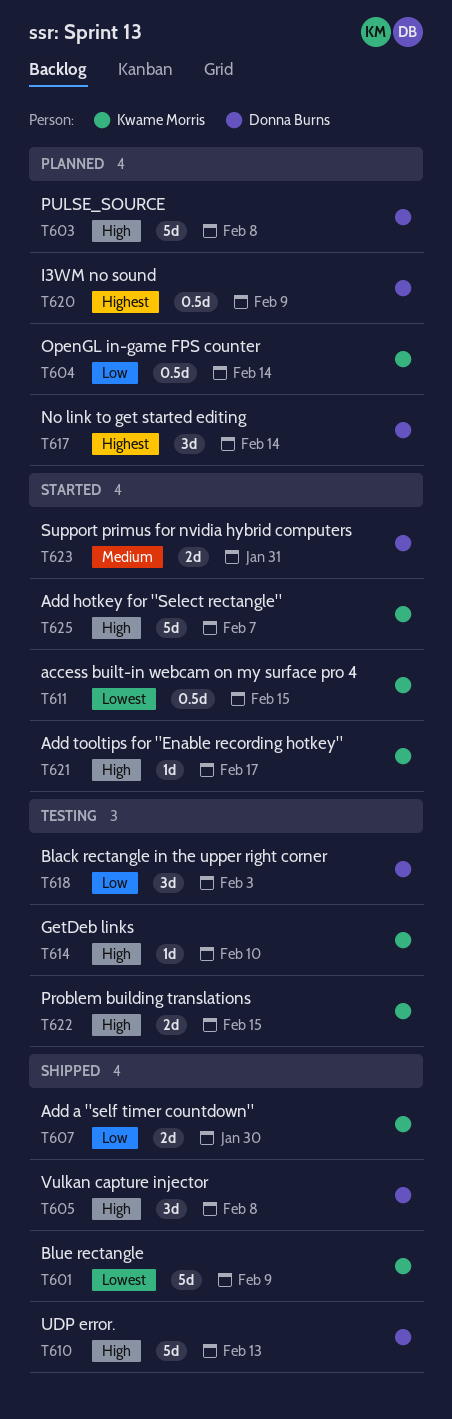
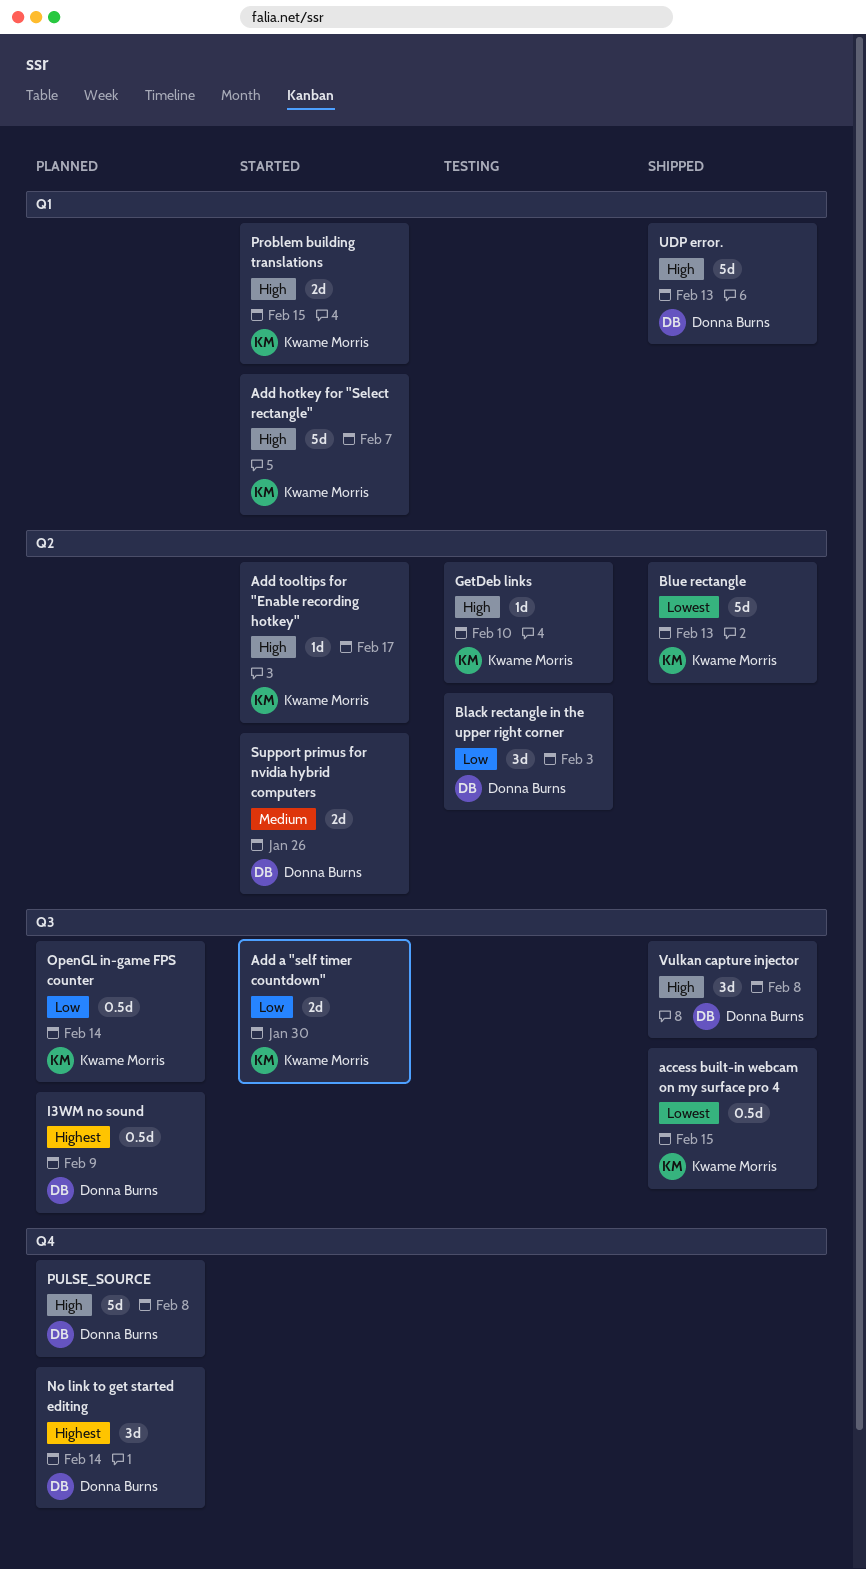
access built-in webcam on my surface pro 4, status: Started -> Shipped
Add a "self timer countdown", status: Shipped -> Started
Blue rectangle, due: Feb 9 -> Feb 13
Problem building translations, status: Testing -> Started
Support primus for nvidia hybrid computers, due: Jan 31 -> Jan 26

